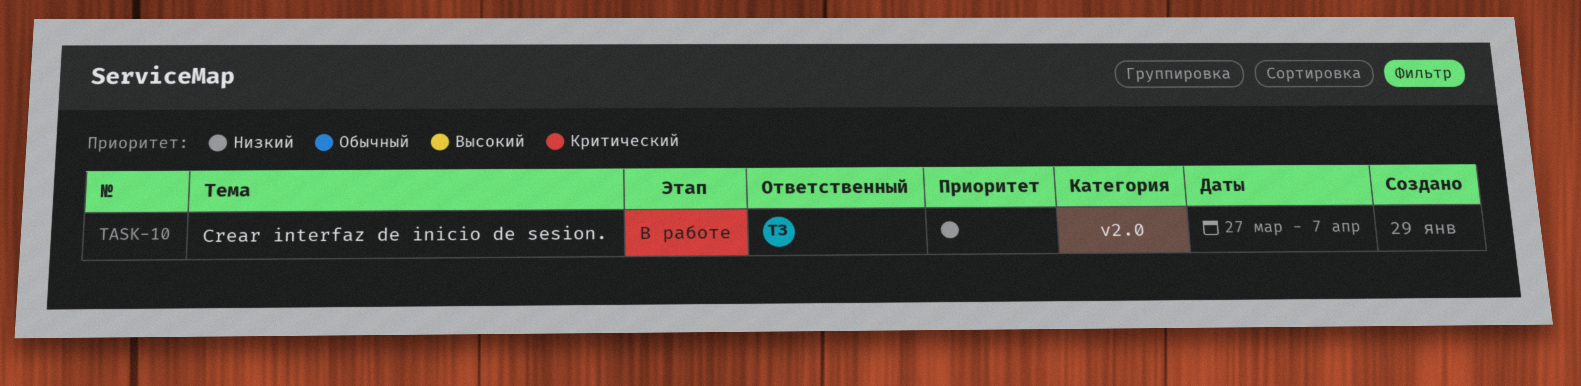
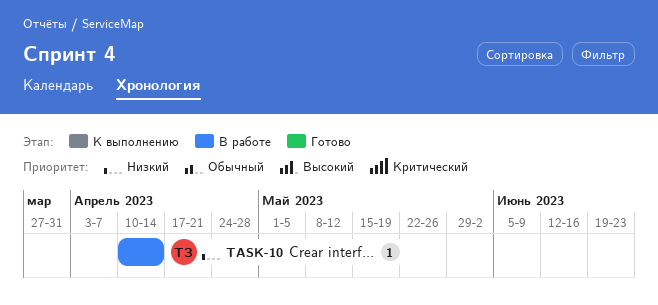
TASK-10, start: Mar 27 -> Apr 10
TASK-10, due: Apr 7 -> Apr 14

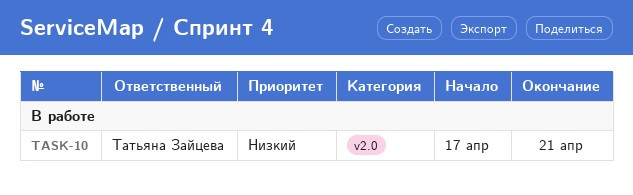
TASK-10, start: Apr 10 -> Apr 17
TASK-10, due: Apr 14 -> Apr 21

